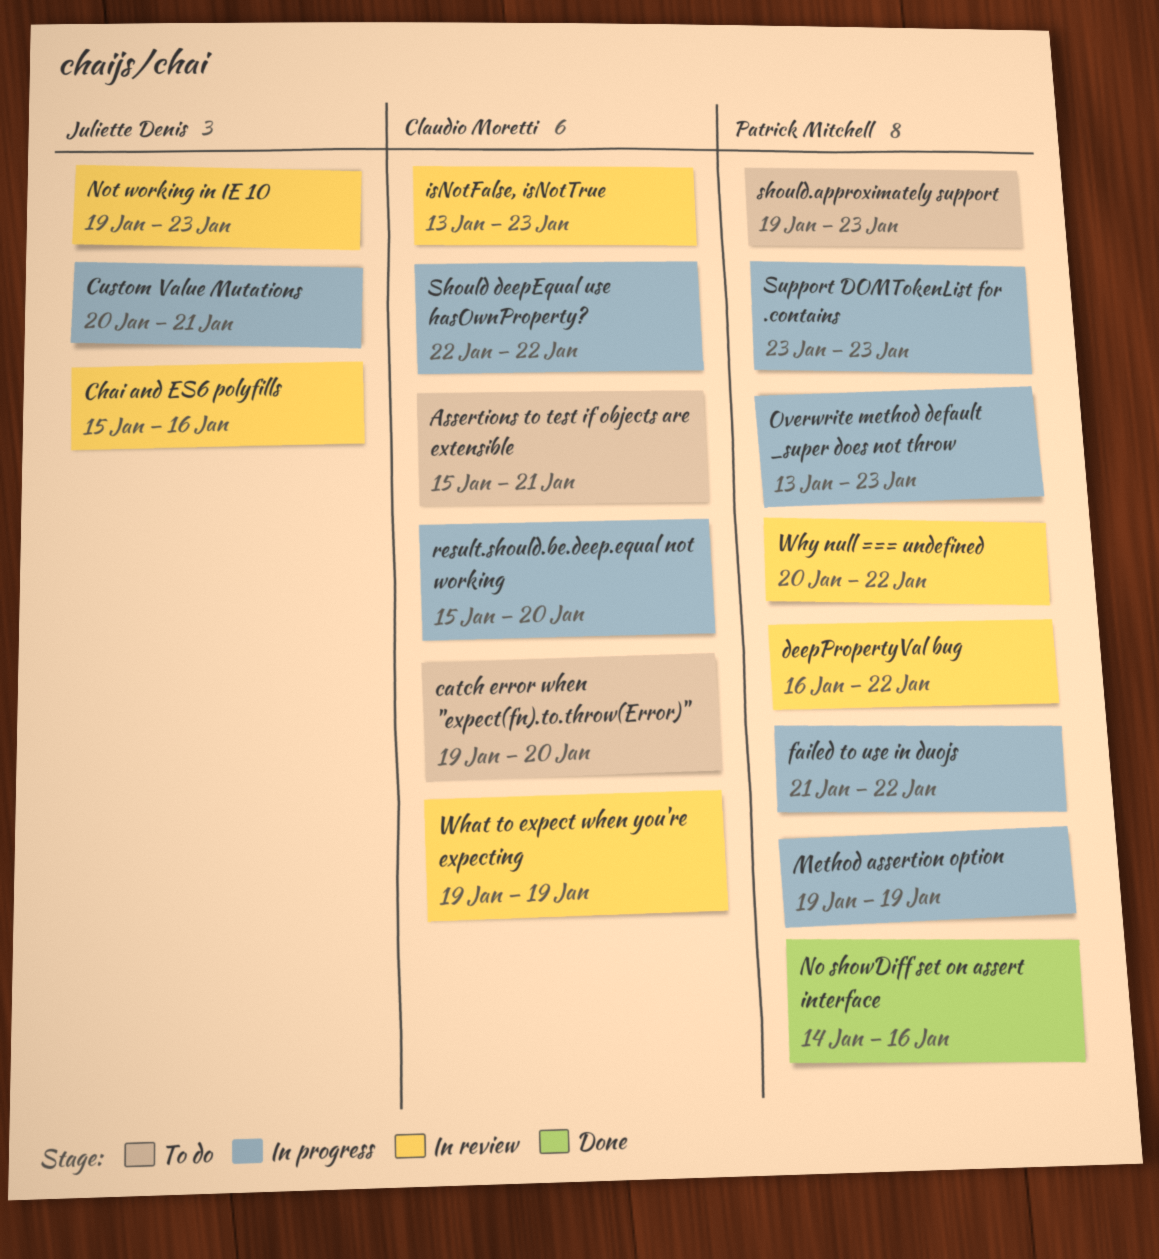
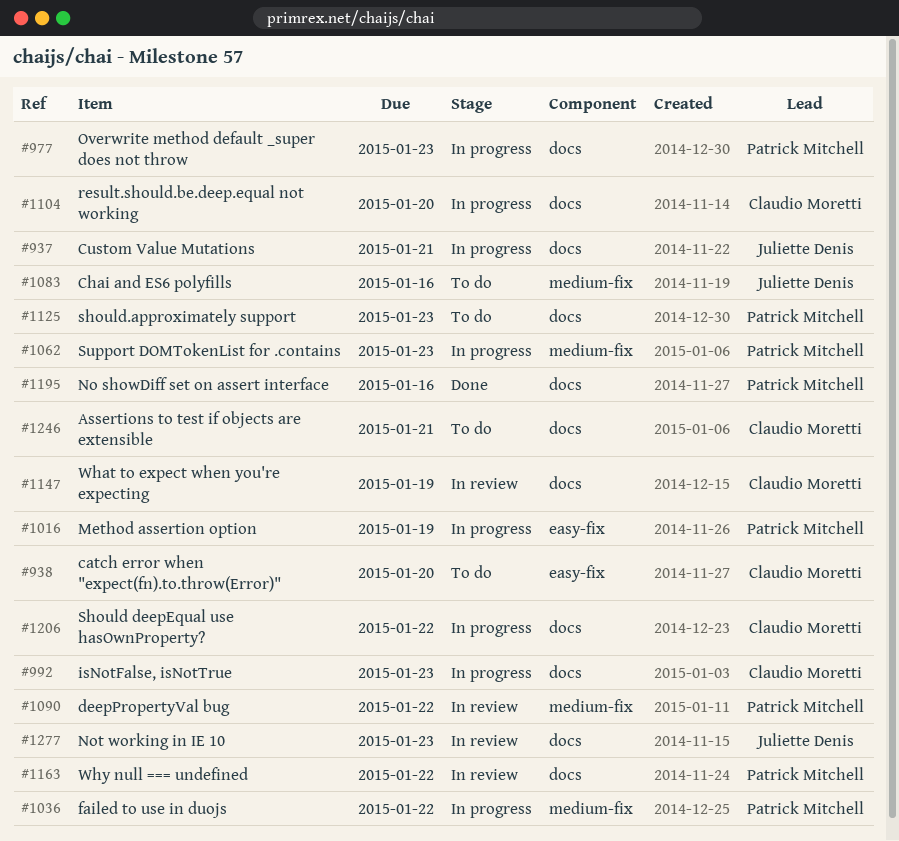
Chai and ES6 polyfills, status: In review -> To do
isNotFalse, isNotTrue, status: In review -> In progress

